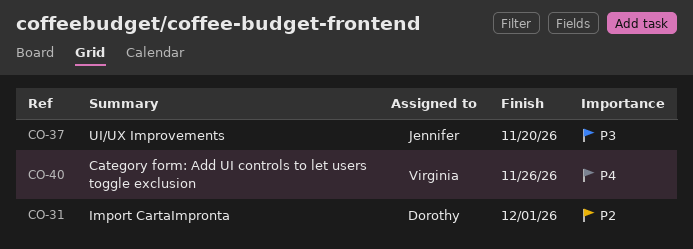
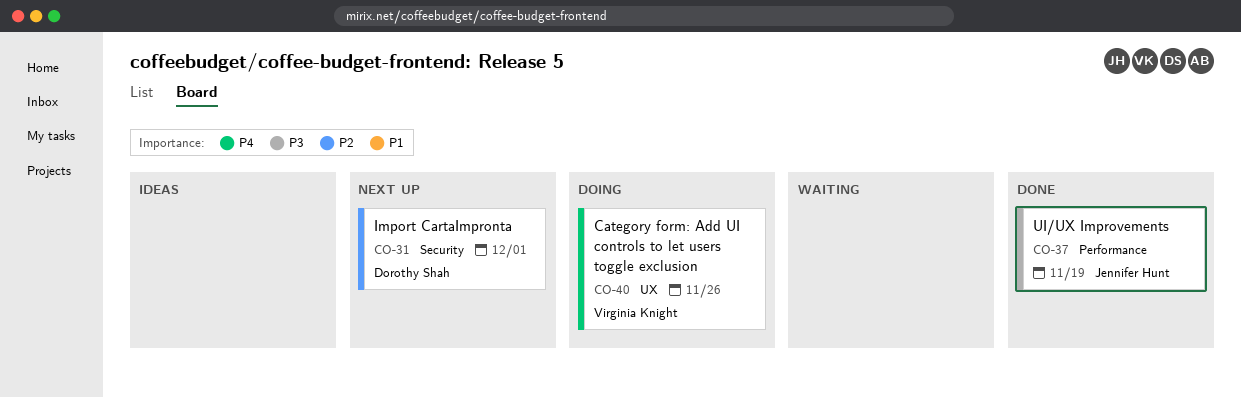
CO-37, due: Nov 20 -> Nov 19

